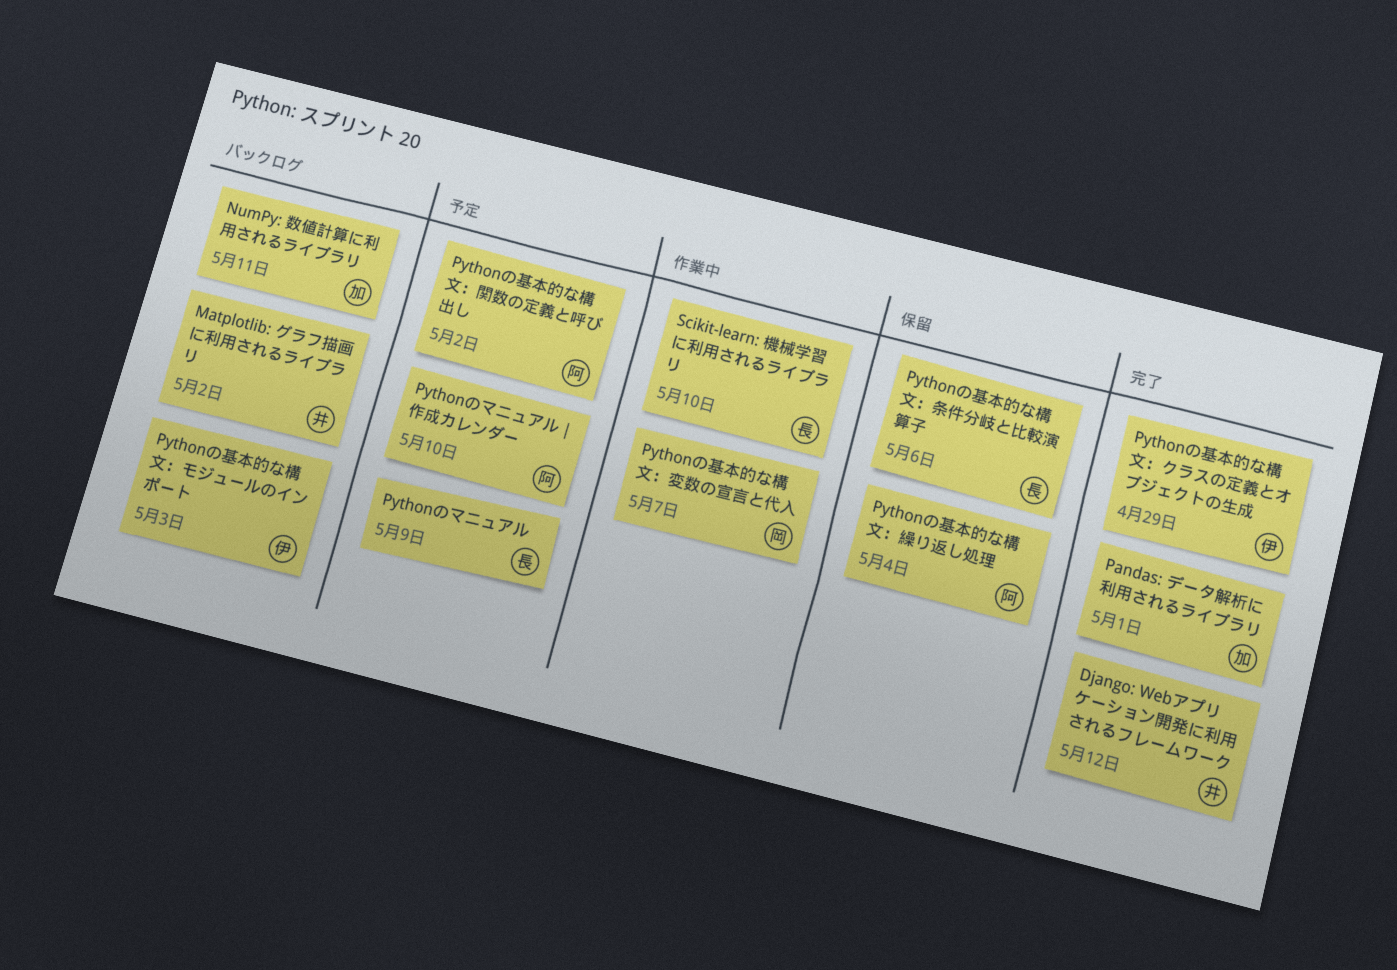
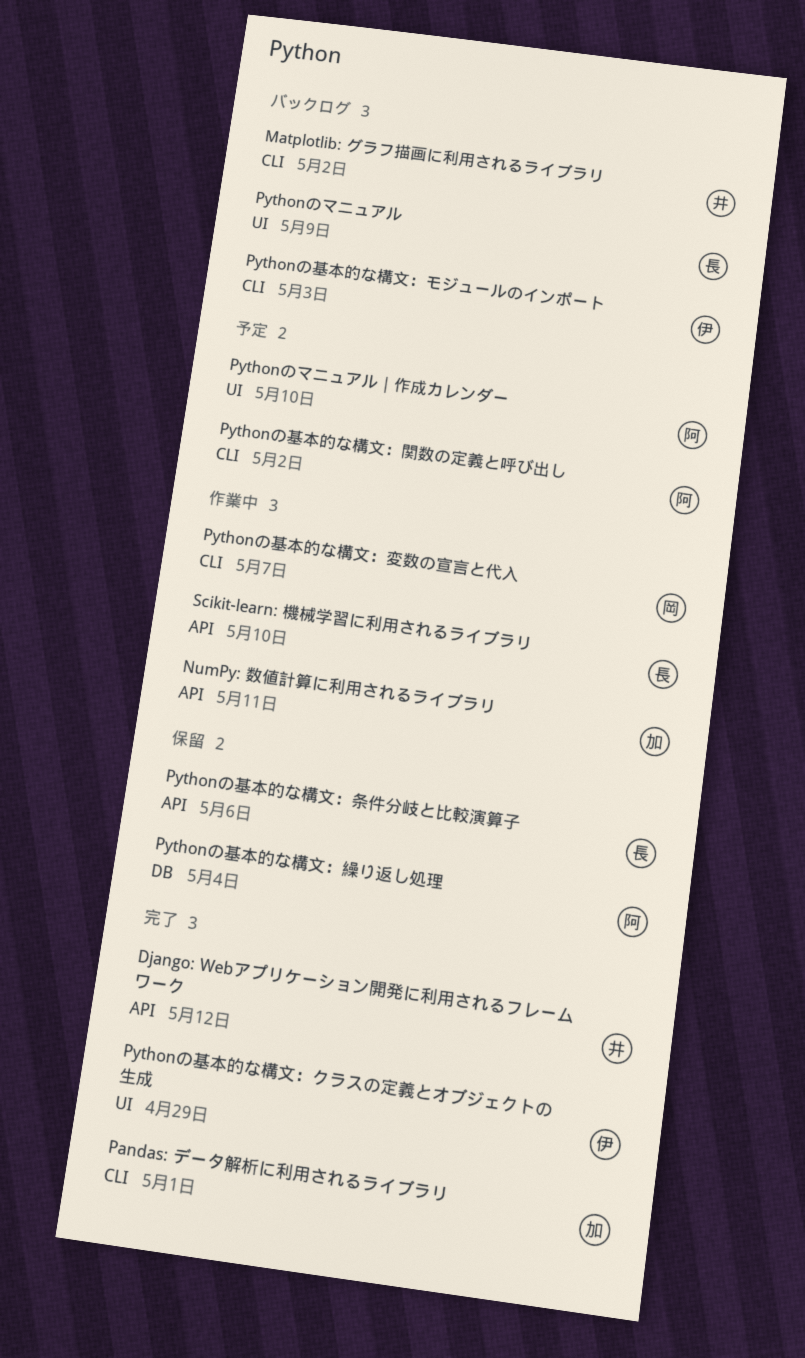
NumPy: 数値計算に利用されるライブラリ, status: バックログ -> 作業中
Pythonのマニュアル, status: 予定 -> バックログ

